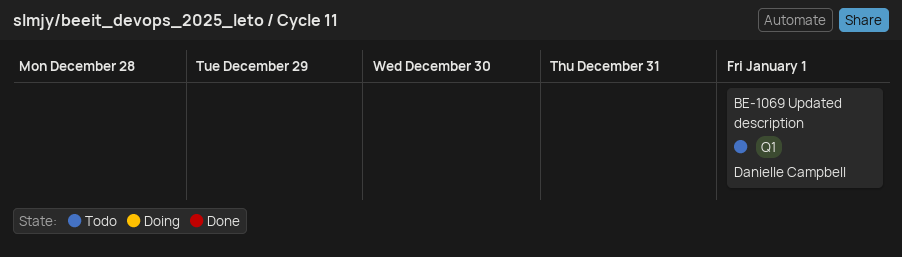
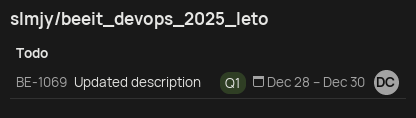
BE-1069, due: Jan 1 -> Dec 30

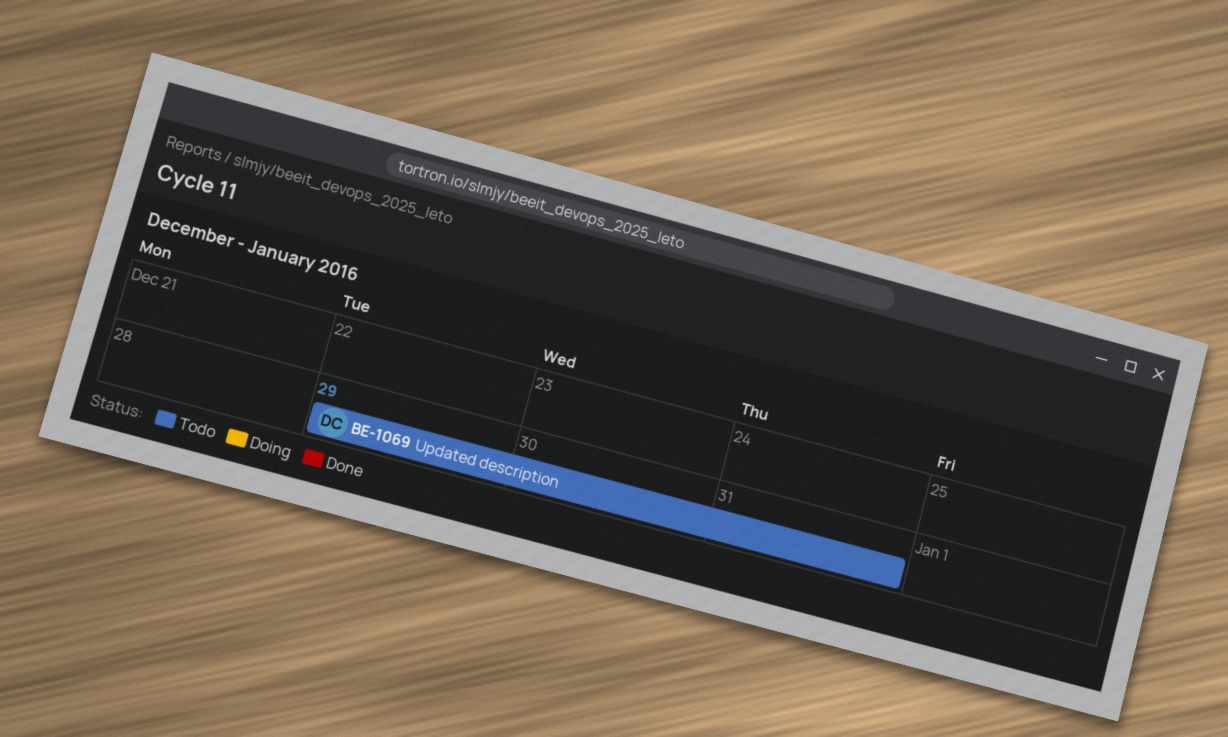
BE-1069, start: Dec 28 -> Dec 29
BE-1069, due: Dec 30 -> Dec 31

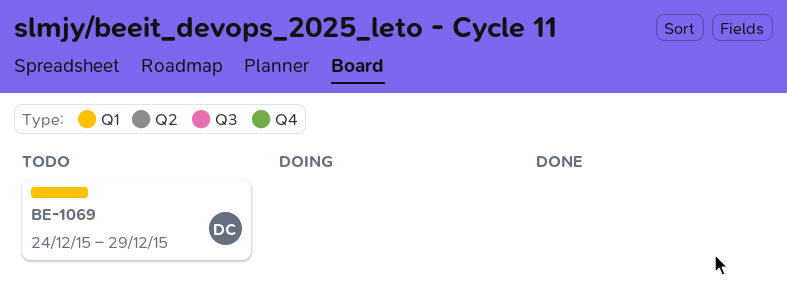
BE-1069, start: Dec 29 -> Dec 24
BE-1069, due: Dec 31 -> Dec 29

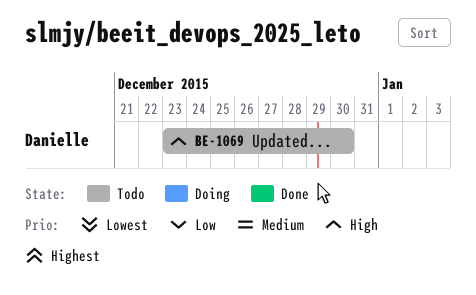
BE-1069, start: Dec 24 -> Dec 23
BE-1069, due: Dec 29 -> Dec 30

